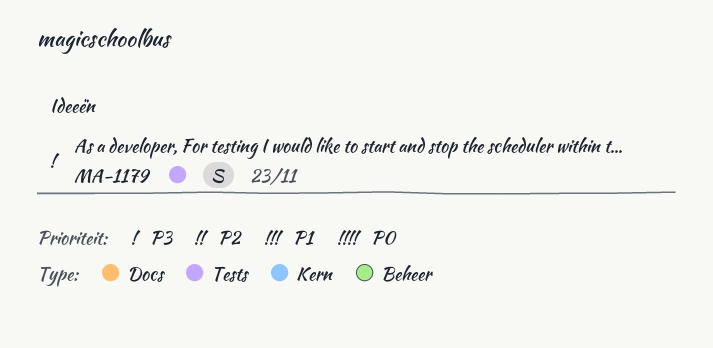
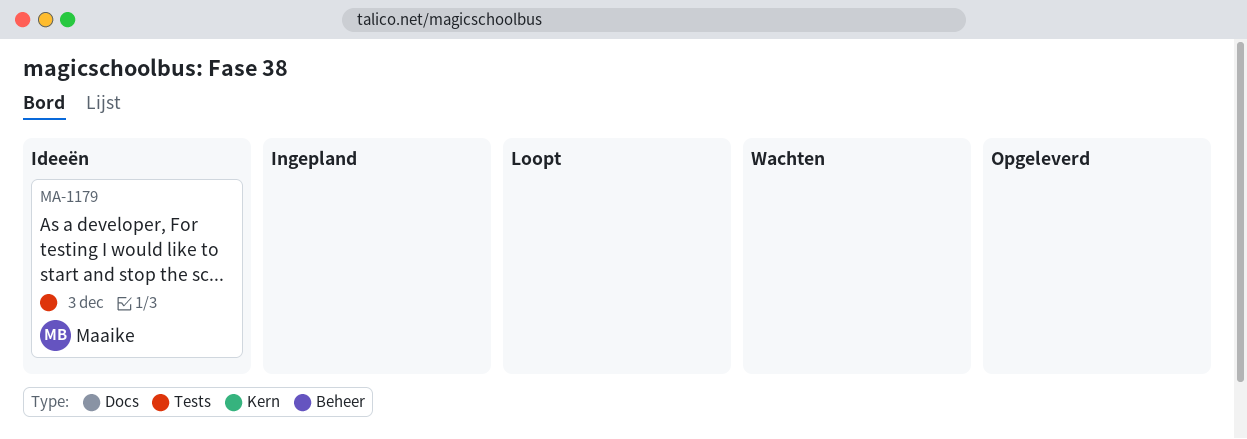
MA-1179, due: Nov 23 -> Dec 3

